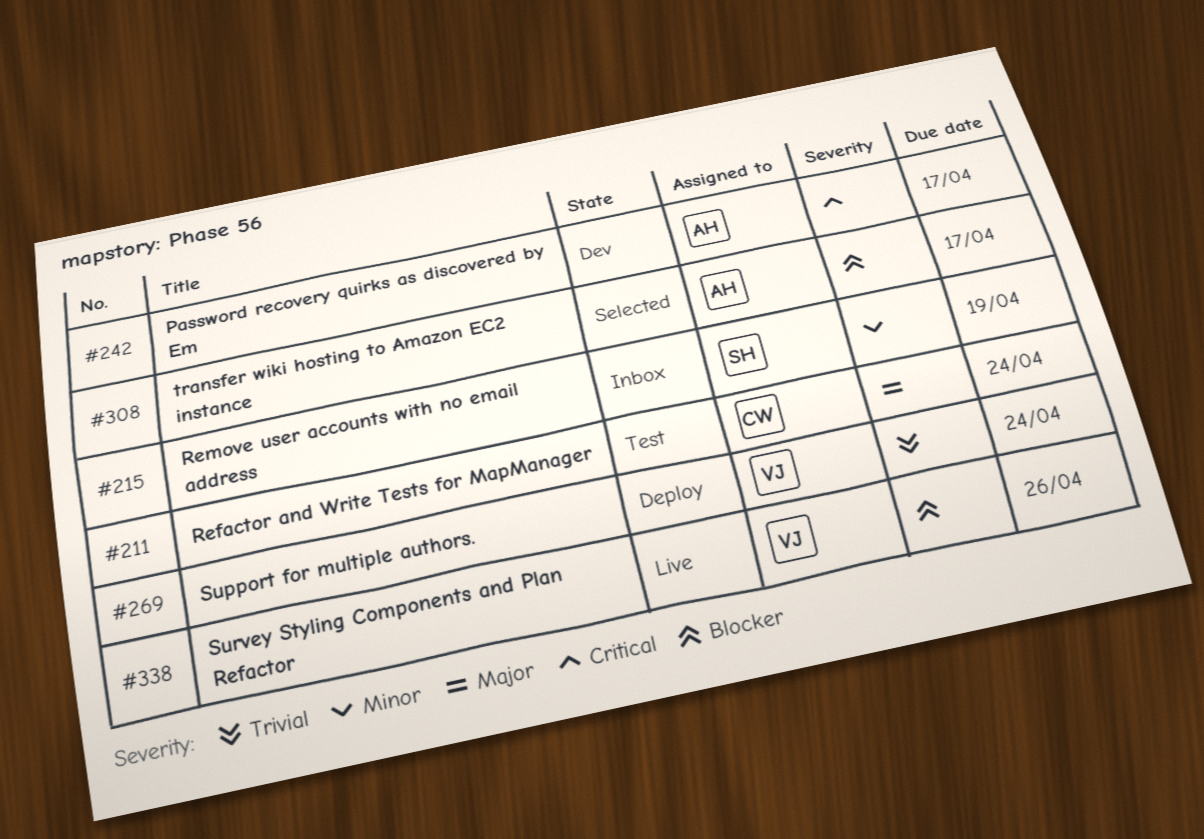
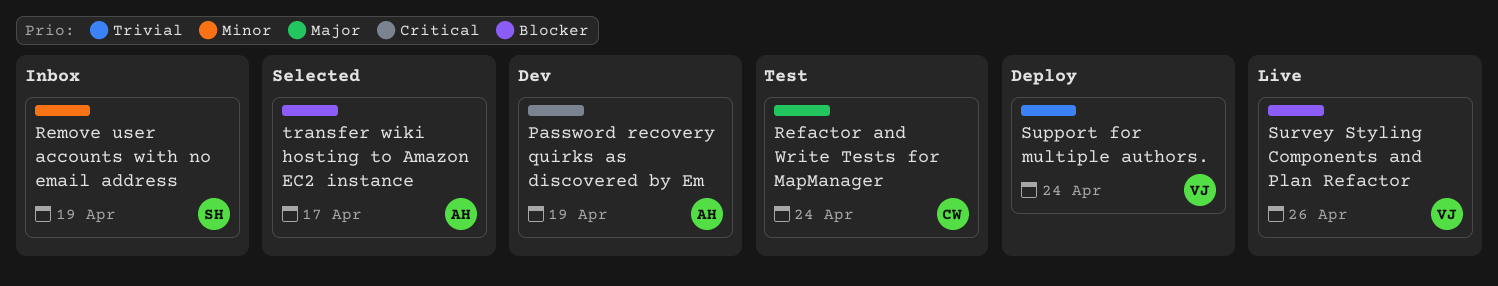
Password recovery quirks as discovered by Em, due: Apr 17 -> Apr 19

